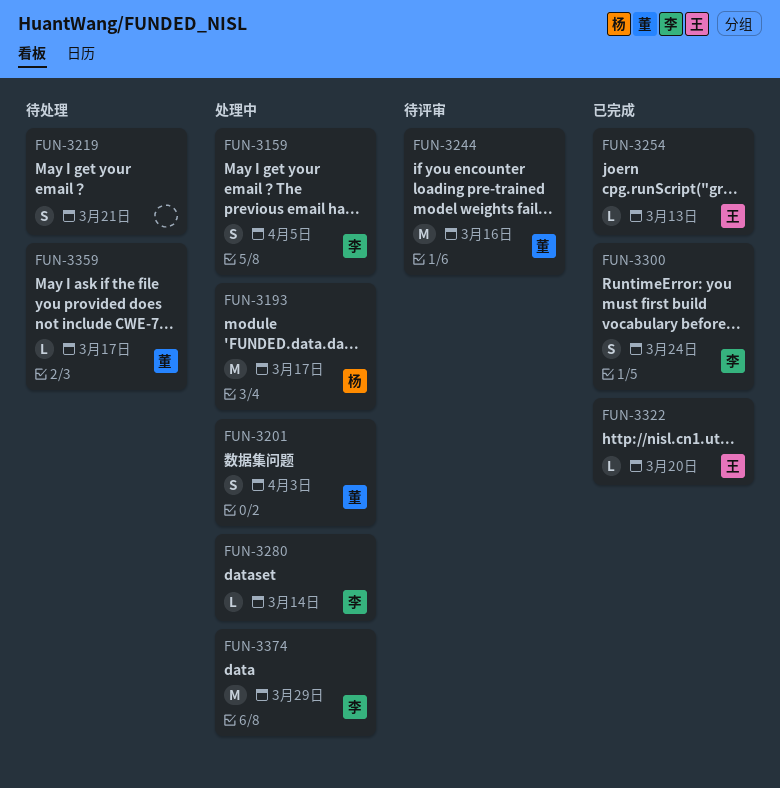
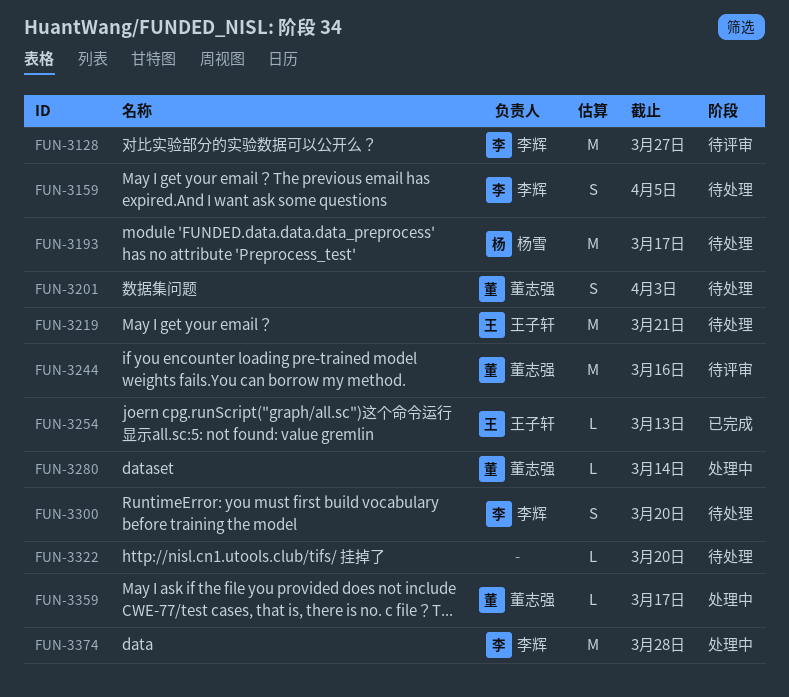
FUN-3128: none -> present
FUN-3159, status: 处理中 -> 待处理
FUN-3193, status: 处理中 -> 待处理
FUN-3201, status: 处理中 -> 待处理
FUN-3219, owner: none -> 王子轩
FUN-3219, estimate: S -> M
FUN-3280, owner: 李辉 -> 董志强
FUN-3300, status: 已完成 -> 待处理
FUN-3300, due: Mar 24 -> Mar 20
FUN-3322, status: 已完成 -> 待处理
FUN-3322, owner: 王子轩 -> none
FUN-3359, status: 待处理 -> 处理中
FUN-3374, due: Mar 29 -> Mar 28

